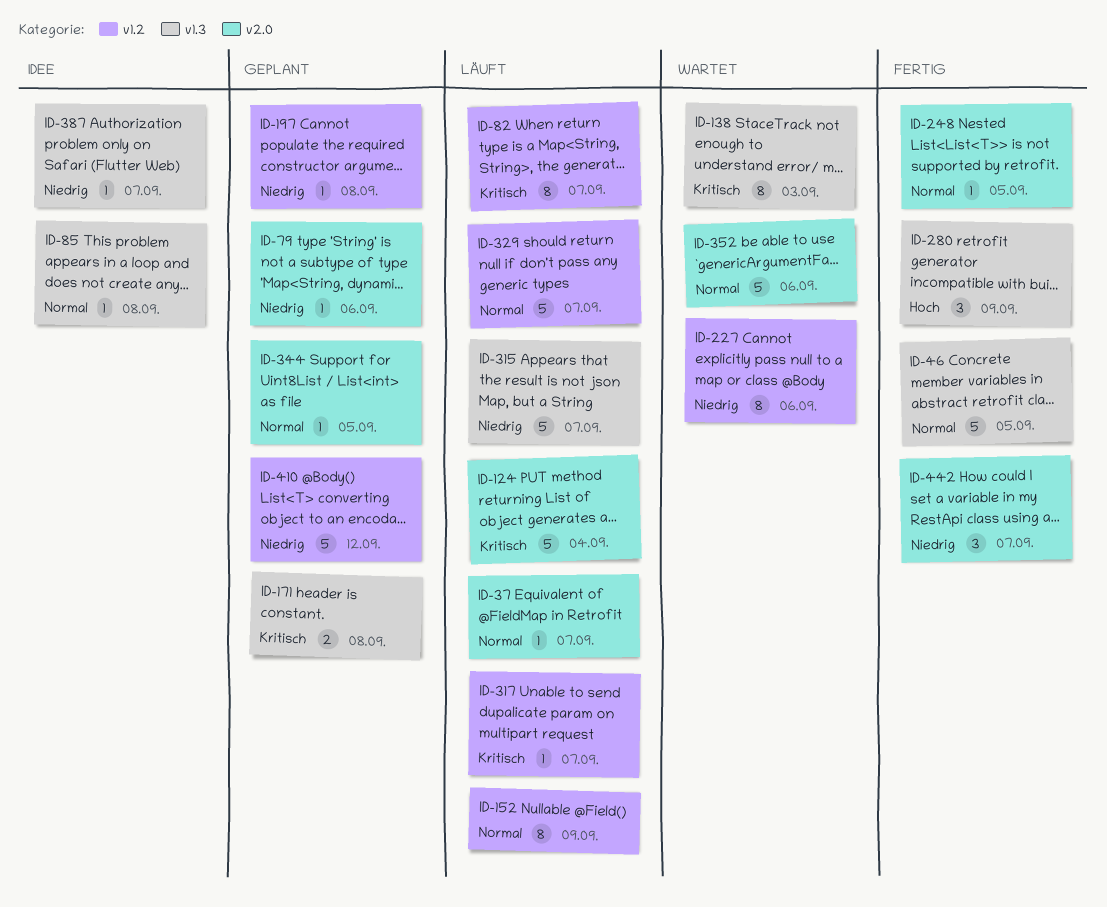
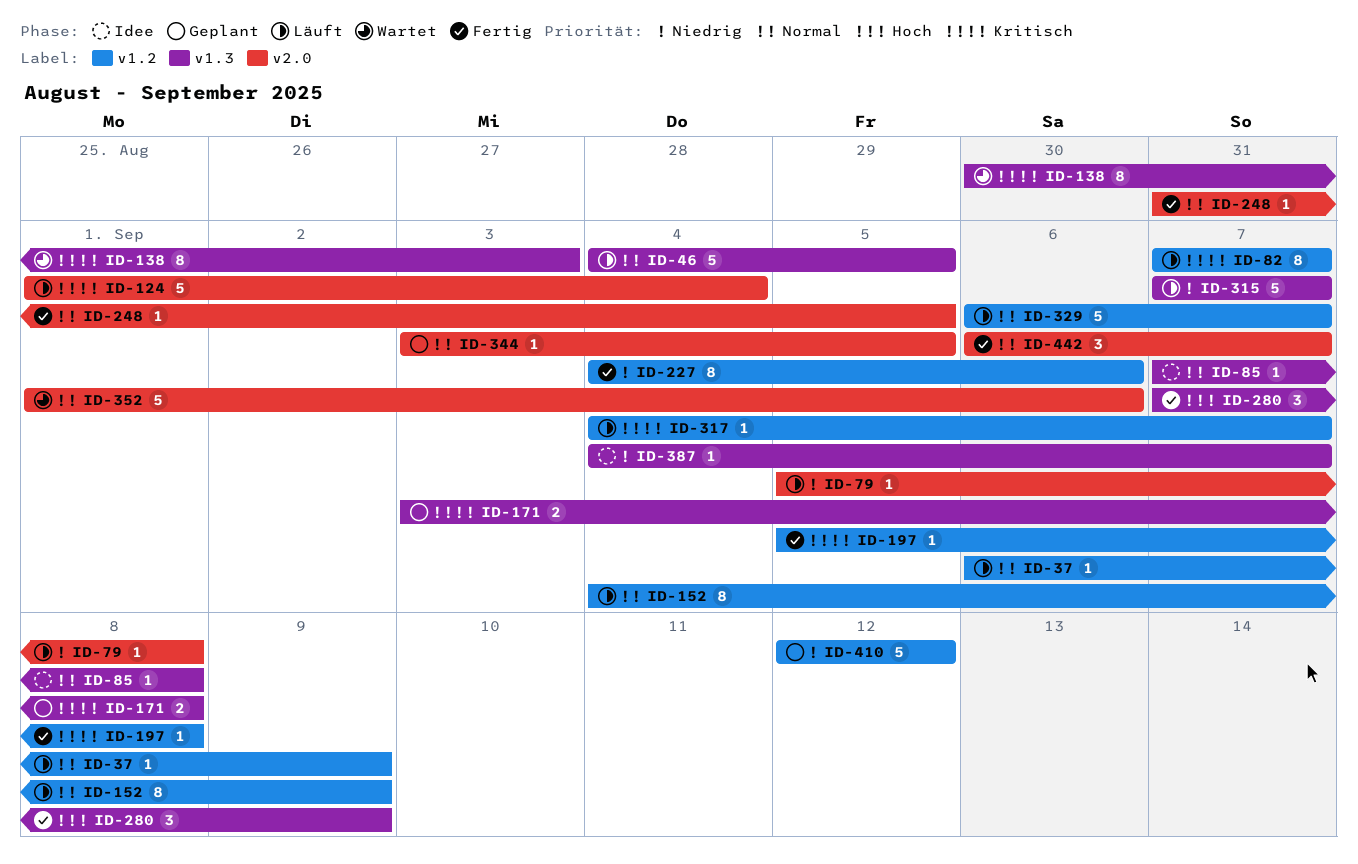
ID-37, label: v2.0 -> v1.2
ID-37, due: Sep 7 -> Sep 9
ID-46, status: Fertig -> Läuft
ID-79, status: Geplant -> Läuft
ID-79, due: Sep 6 -> Sep 8
ID-197, status: Geplant -> Fertig
ID-197, priority: Niedrig -> Kritisch
ID-227, status: Wartet -> Fertig
ID-442, priority: Niedrig -> Normal

